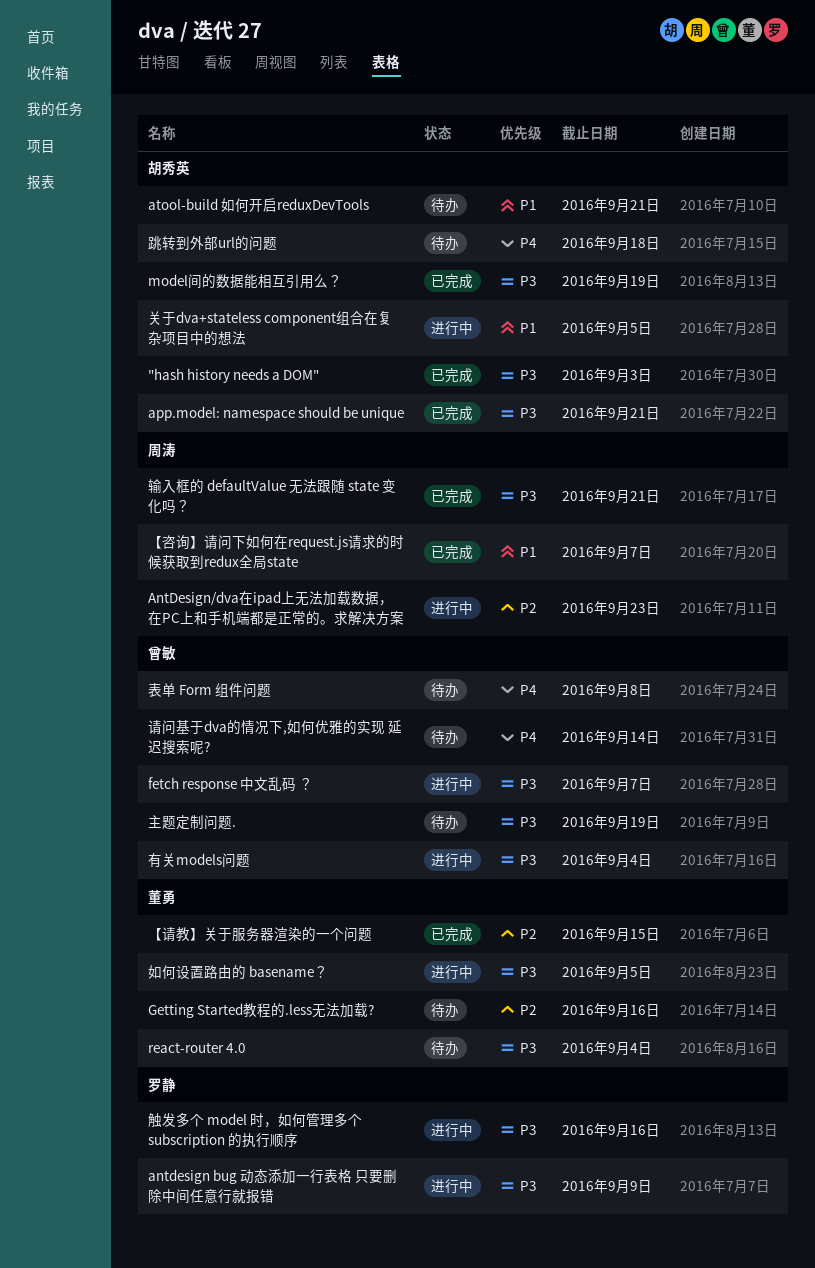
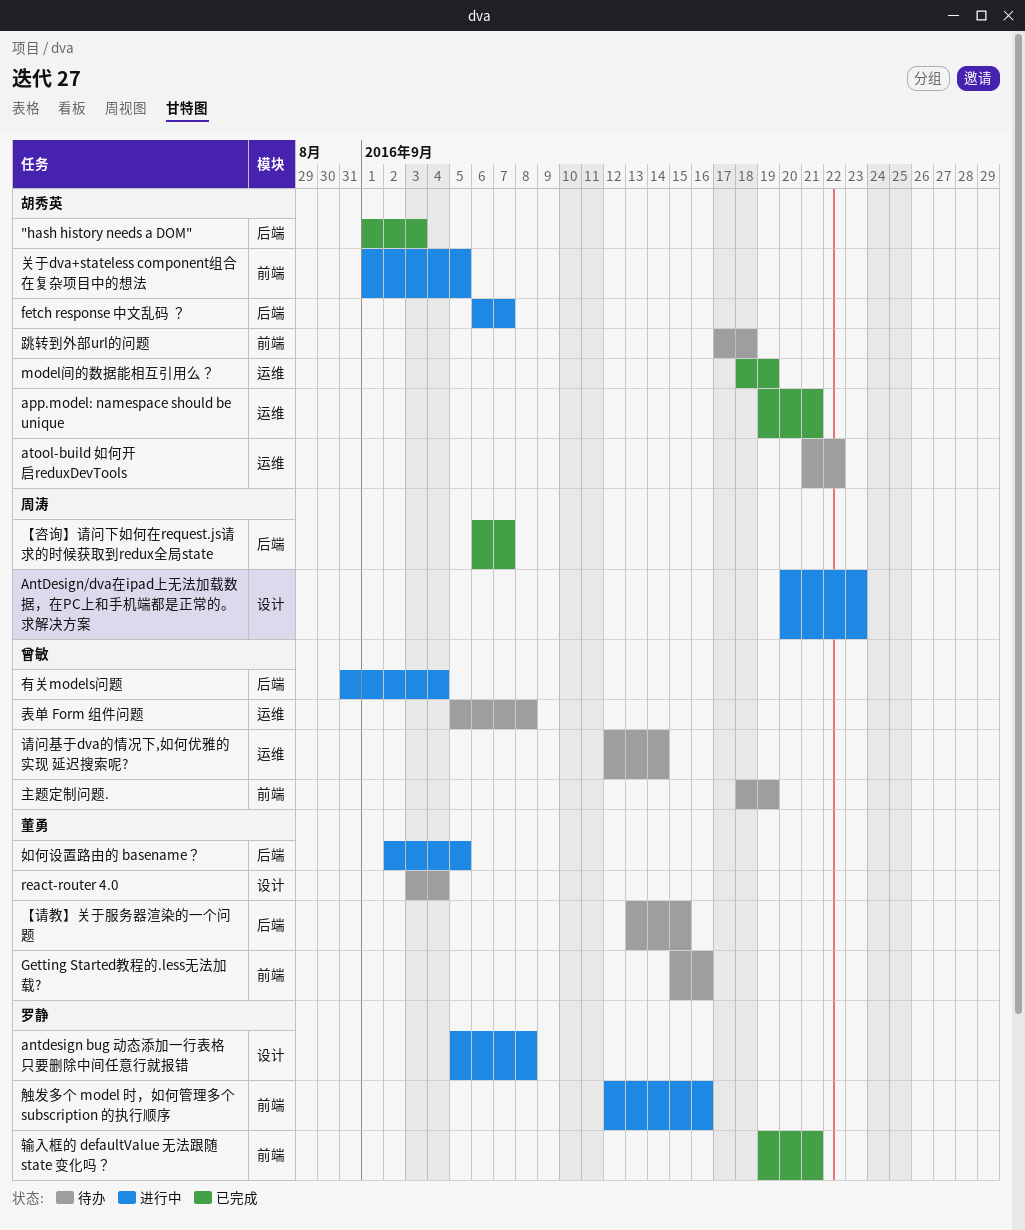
antdesign bug 动态添加一行表格 只要删除中间任意行就报错, due: Sep 9 -> Sep 8
atool-build 如何开启reduxDevTools, due: Sep 21 -> Sep 22
fetch response 中文乱码 ？, owner: 曾敏 -> 胡秀英
【请教】关于服务器渲染的一个问题, status: 已完成 -> 待办
输入框的 defaultValue 无法跟随 state 变化吗？, owner: 周涛 -> 罗静

